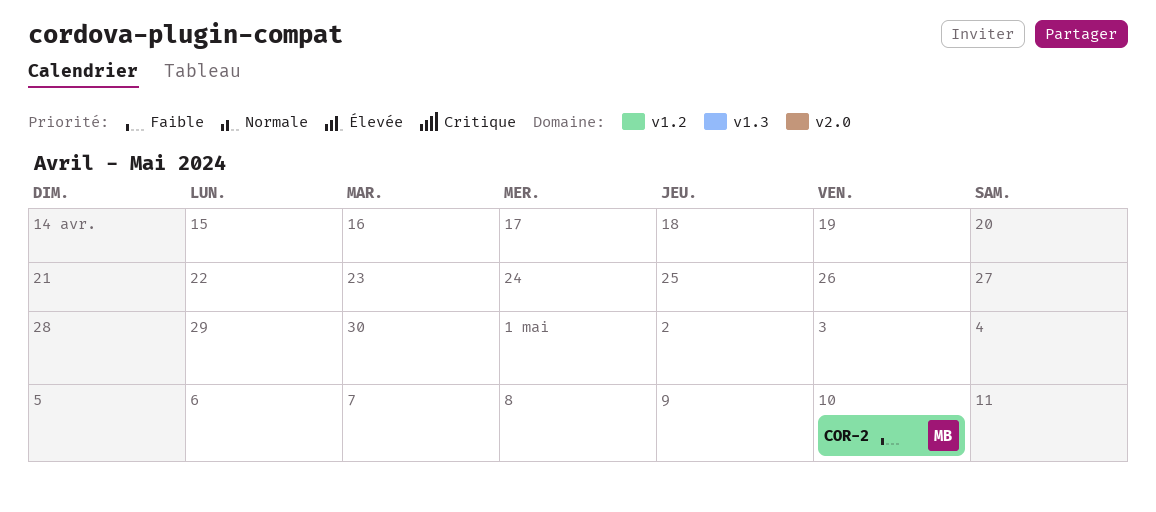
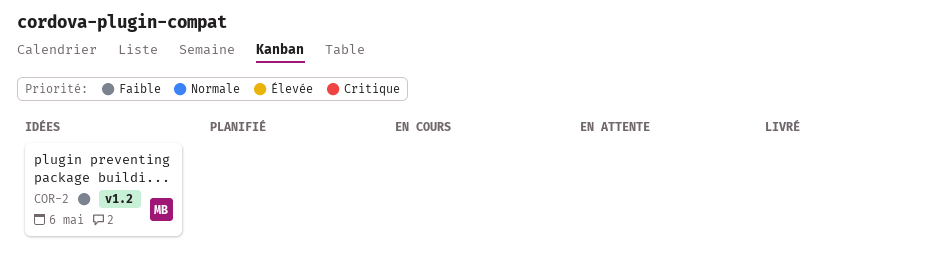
COR-2, due: May 10 -> May 6

